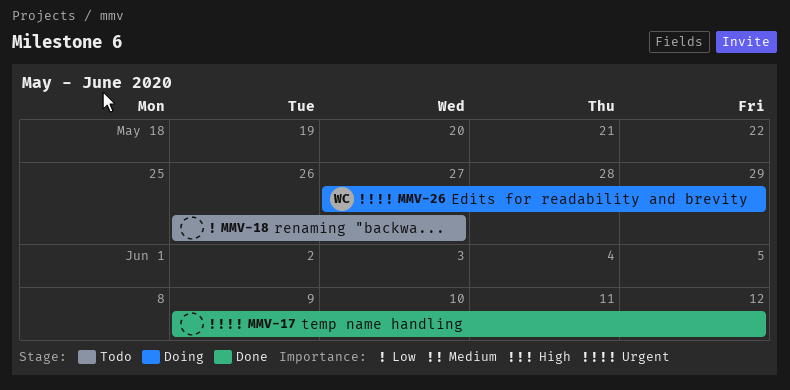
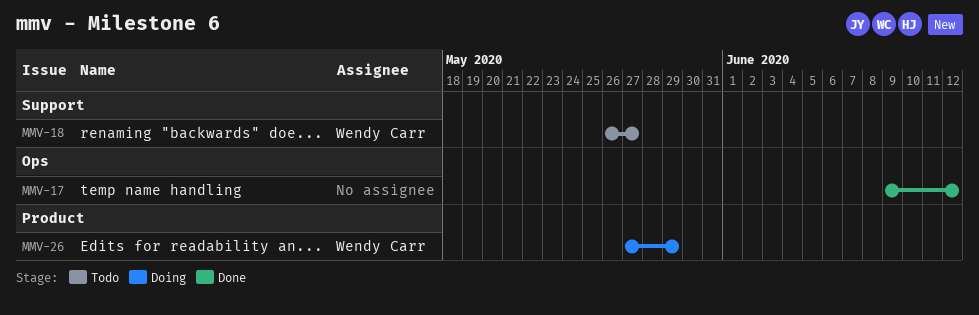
MMV-18, owner: none -> Wendy Carr

